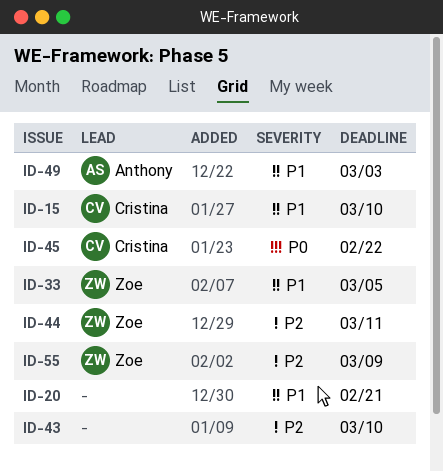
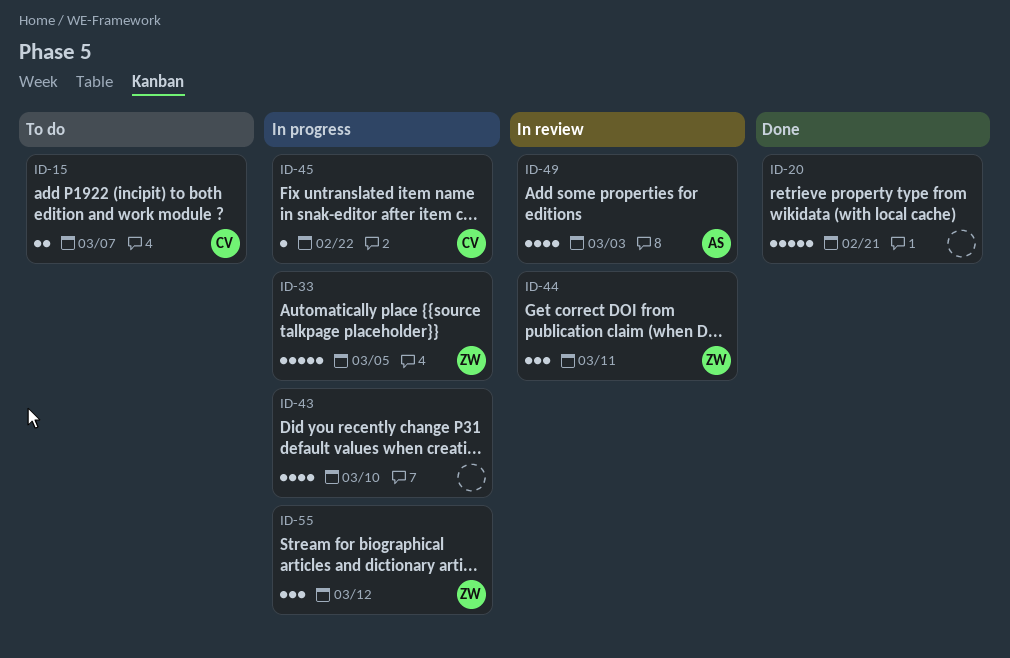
ID-15, due: Mar 10 -> Mar 7
ID-55, due: Mar 9 -> Mar 12

